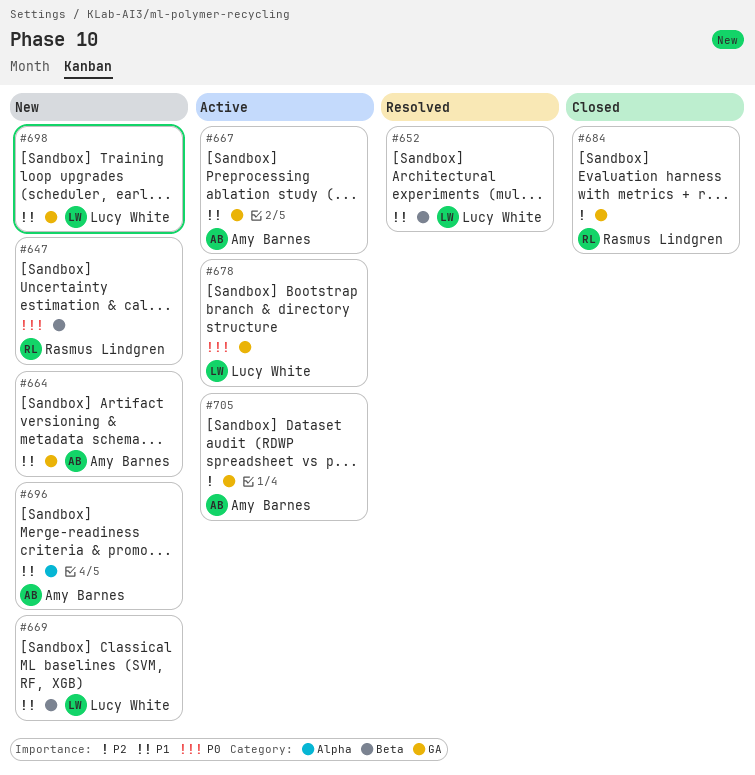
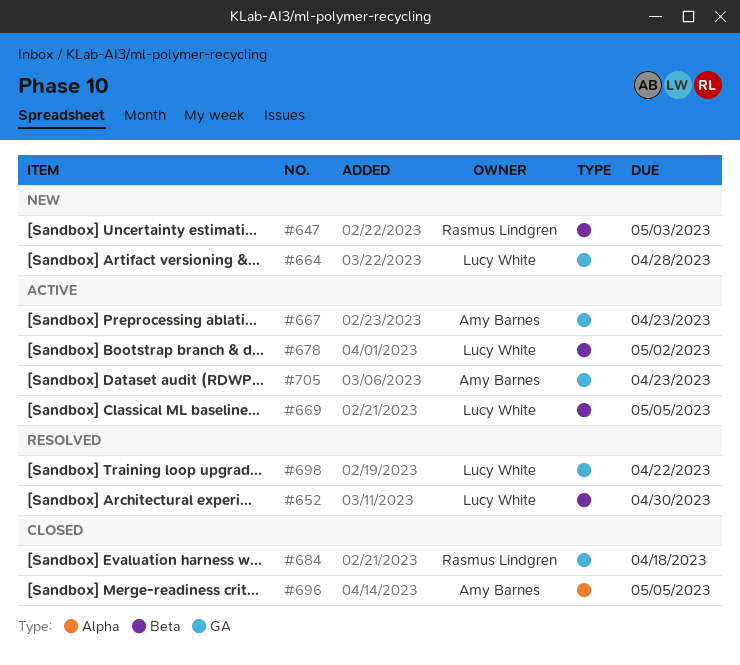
#664, owner: Amy Barnes -> Lucy White
#669, status: New -> Active
#678, label: GA -> Beta
#696, status: New -> Closed
#698, status: New -> Resolved

